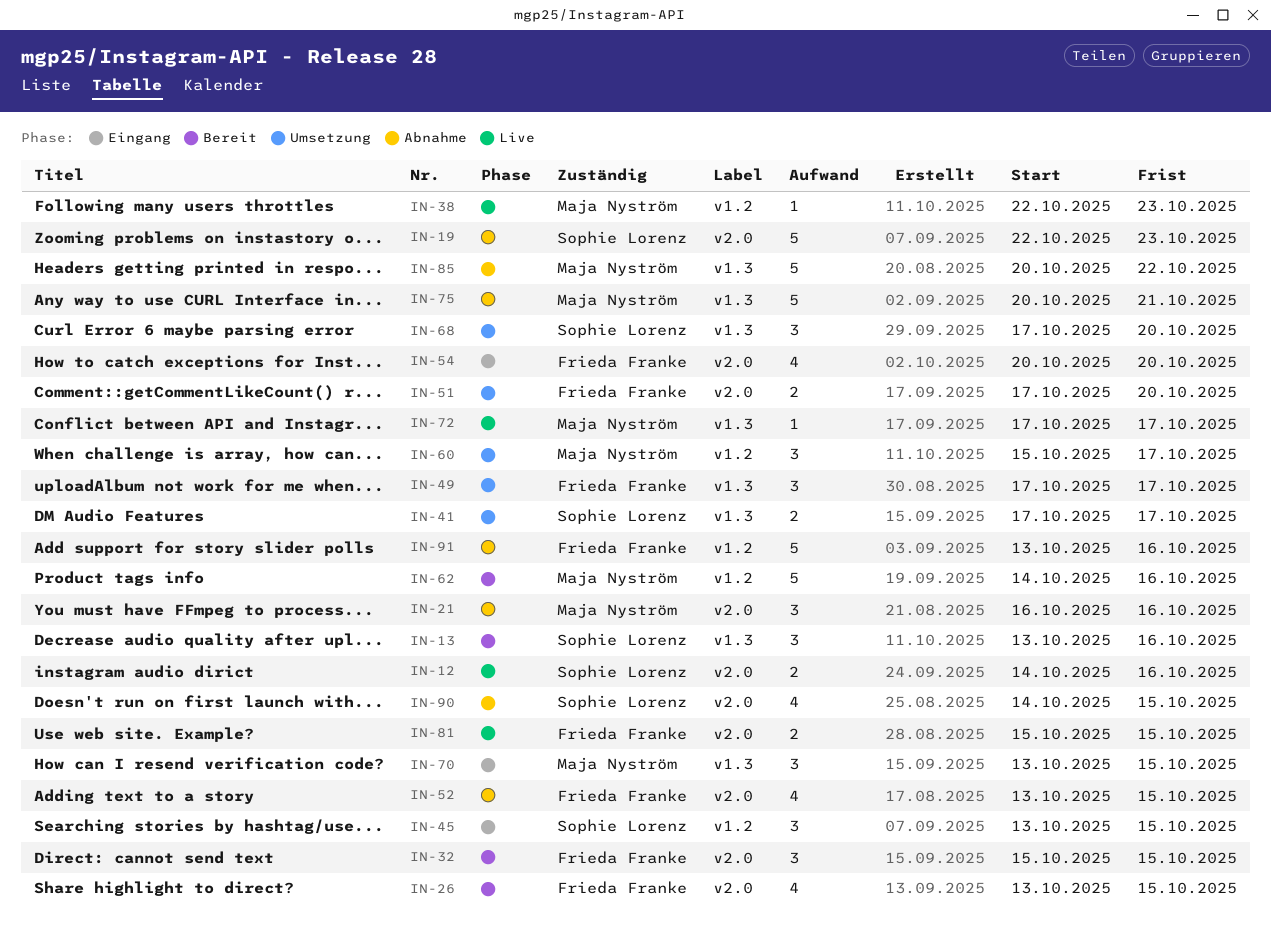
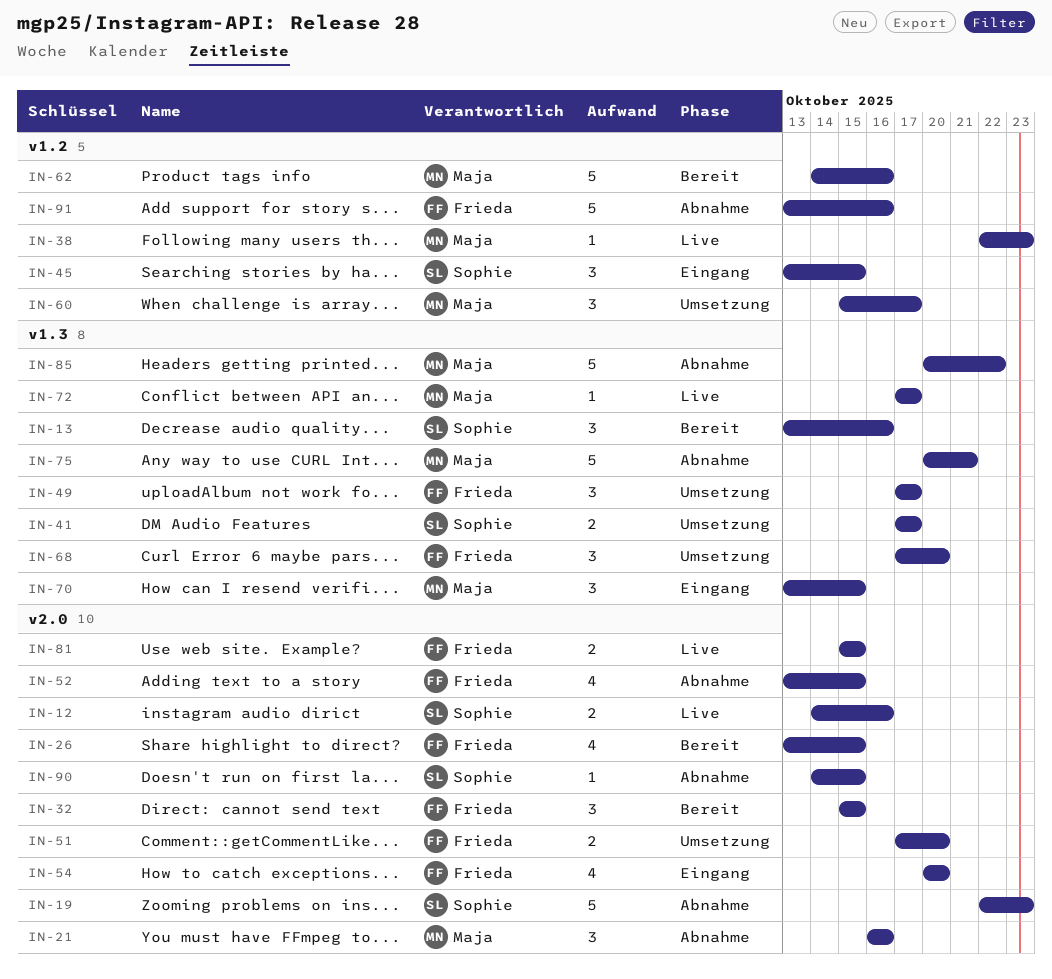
IN-68, owner: Sophie Lorenz -> Frieda Franke
IN-90, estimate: 4 -> 1

